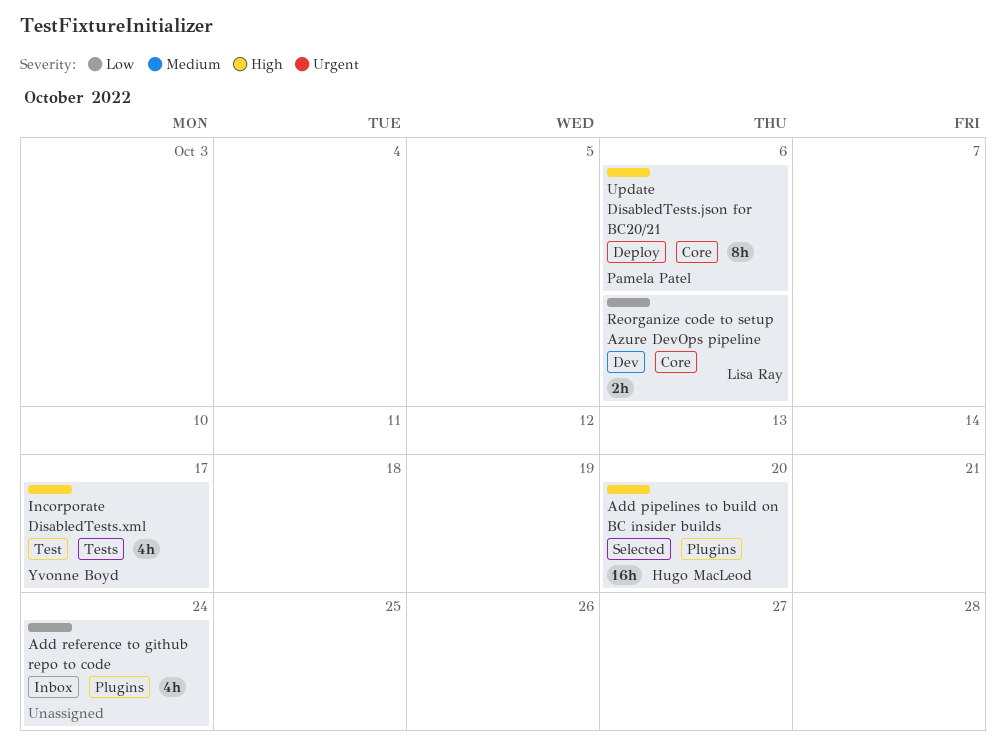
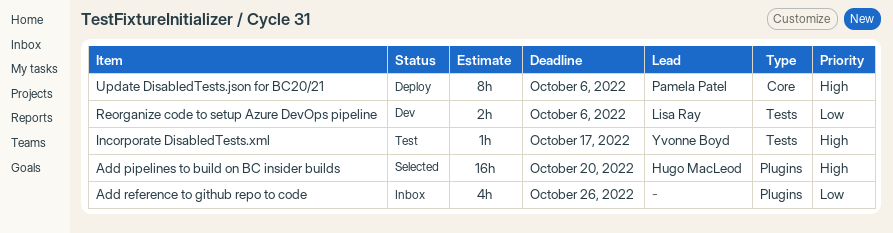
Add reference to github repo to code, due: Oct 24 -> Oct 26
Incorporate DisabledTests.xml, estimate: 4h -> 1h
Reorganize code to setup Azure DevOps pipeline, label: Core -> Tests

